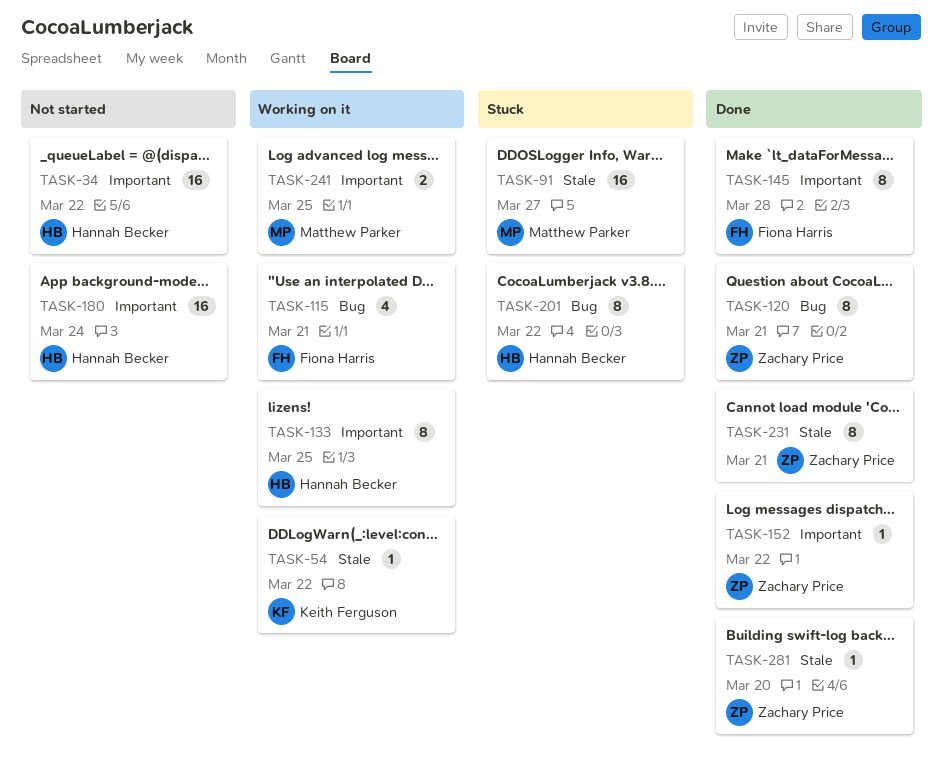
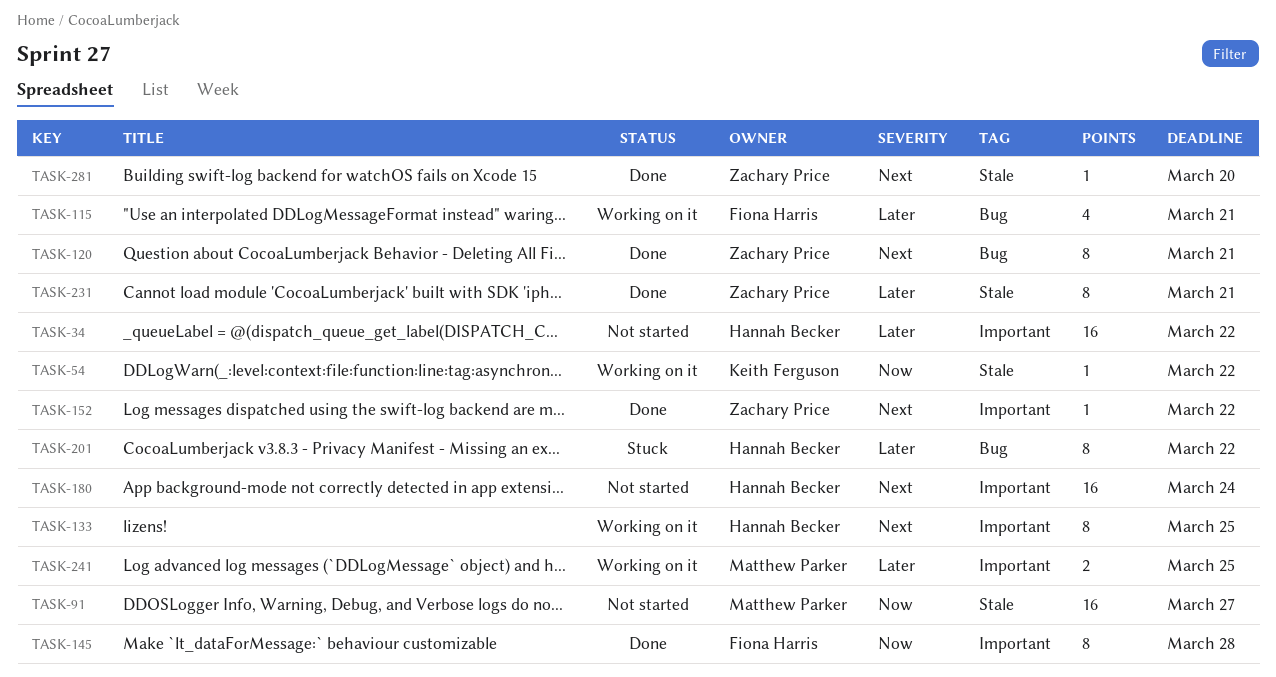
TASK-91, status: Stuck -> Not started

